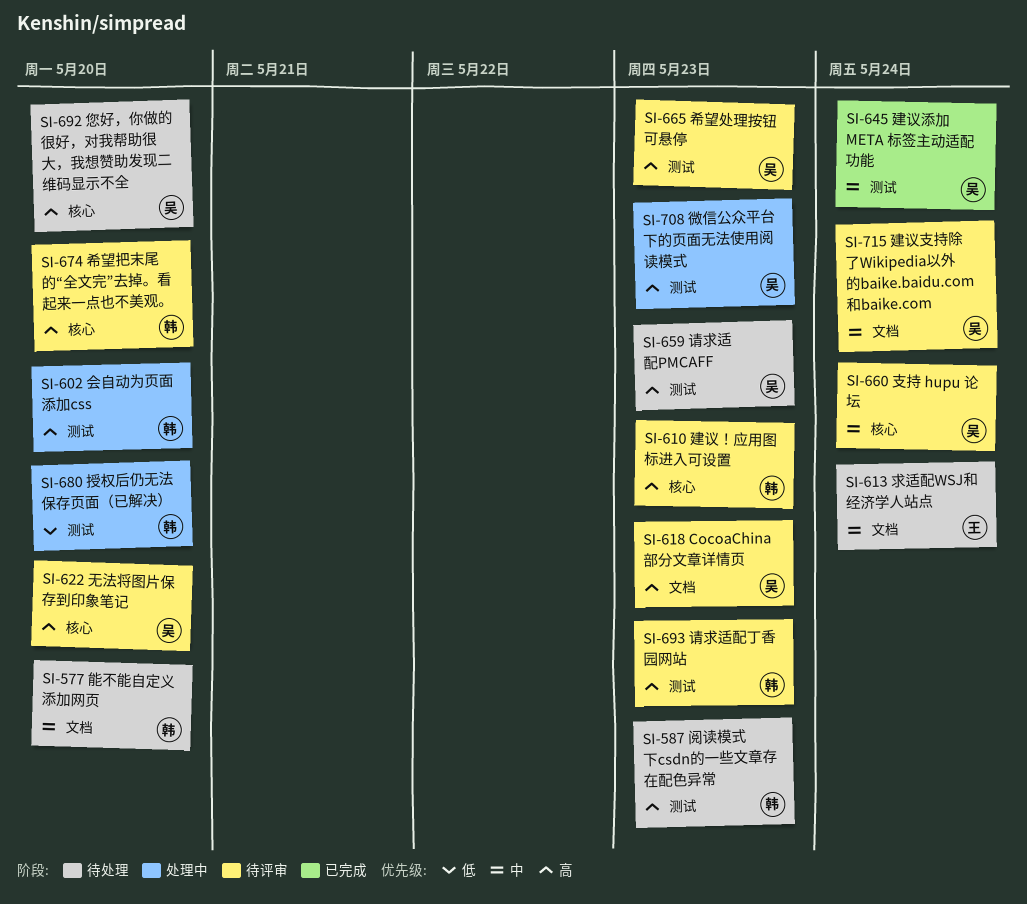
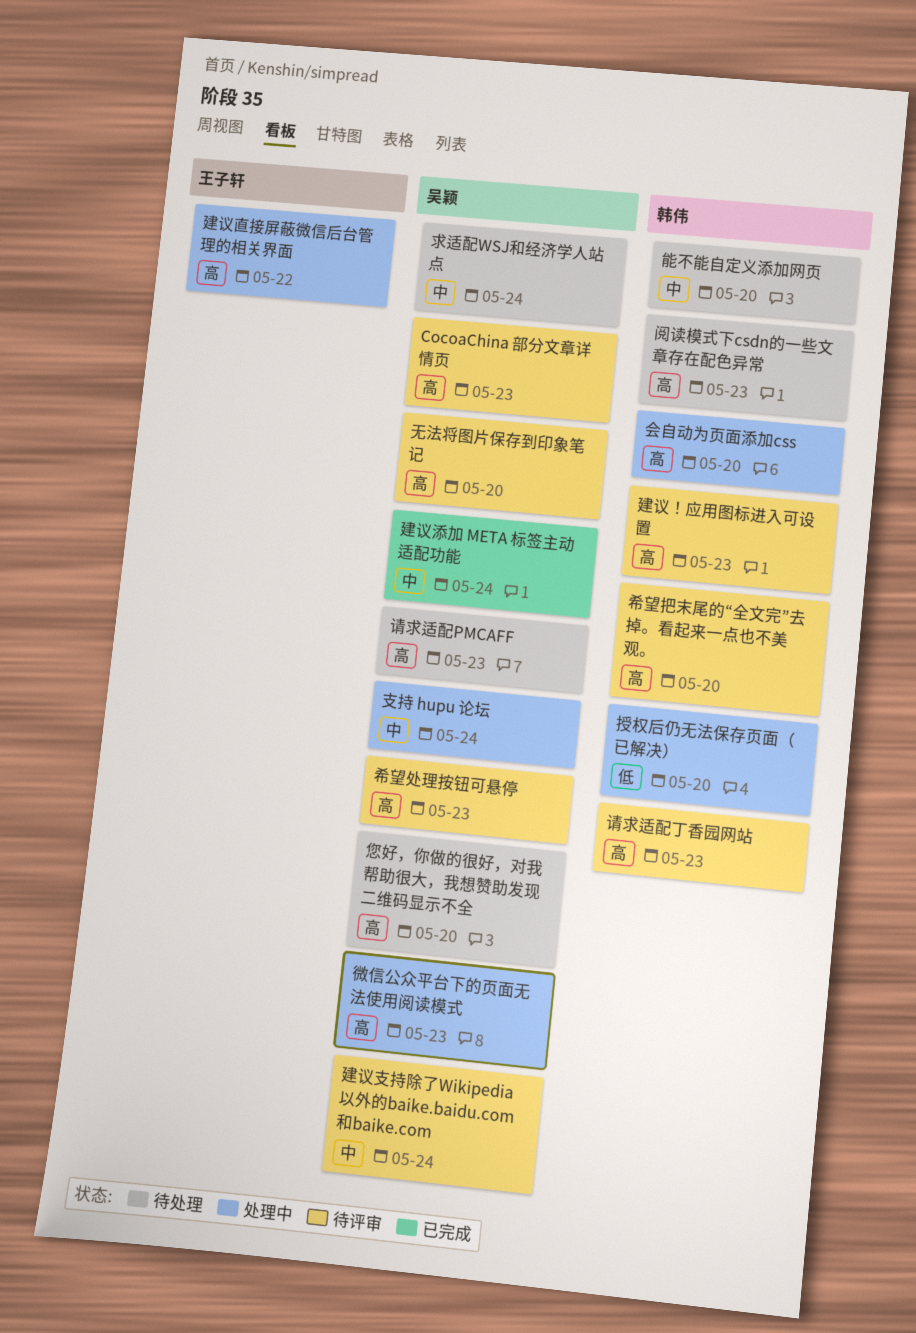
建议直接屏蔽微信后台管理的相关界面: none -> present
支持 hupu 论坛, status: 待评审 -> 处理中
求适配WSJ和经济学人站点, owner: 王子轩 -> 吴颖

